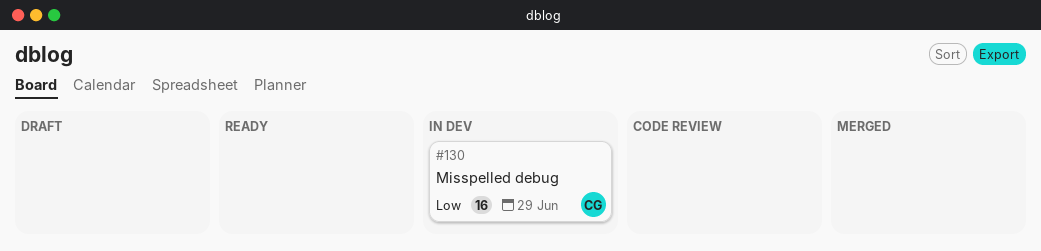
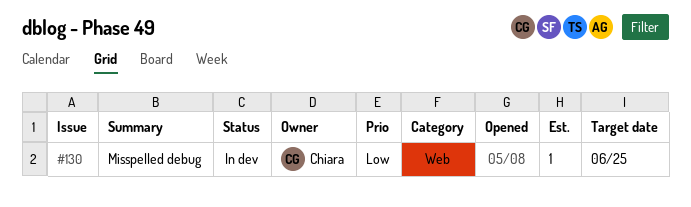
#130, estimate: 16 -> 1
#130, due: Jun 29 -> Jun 25

